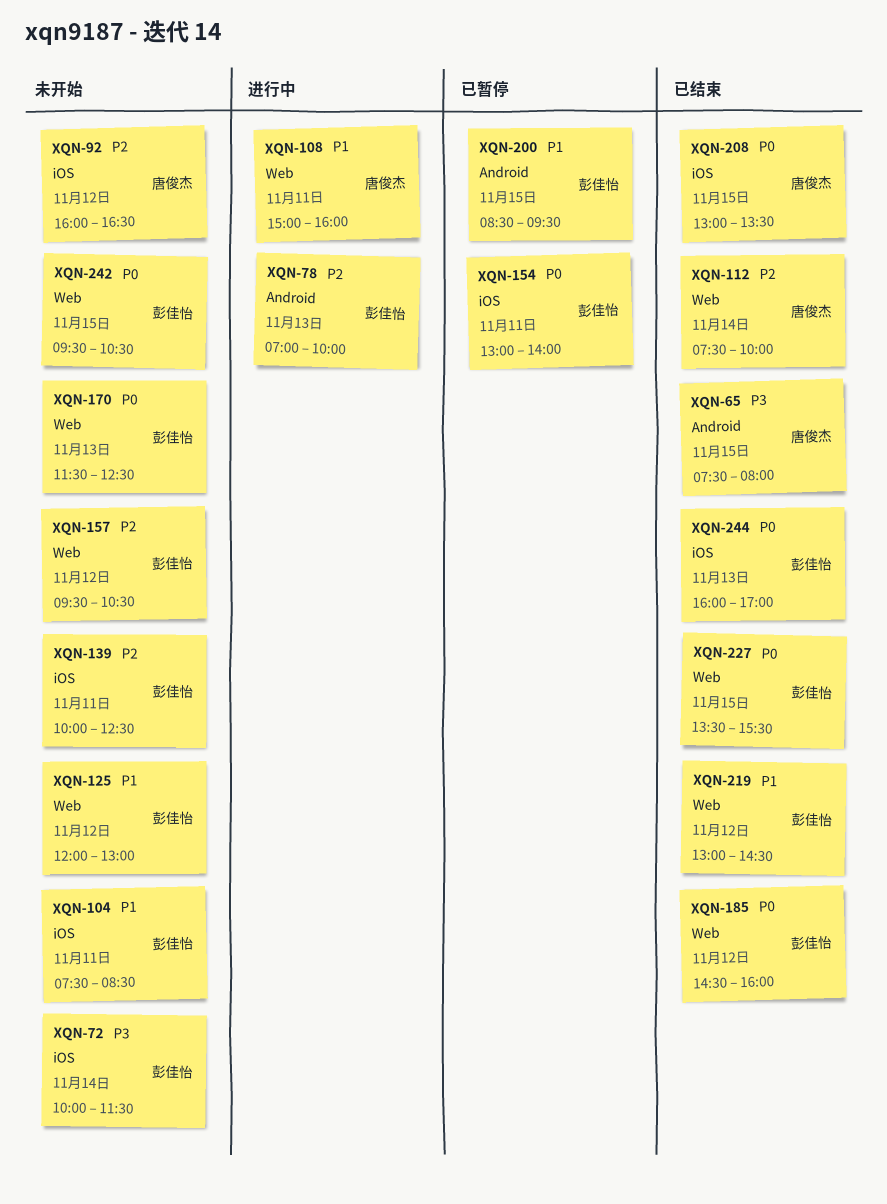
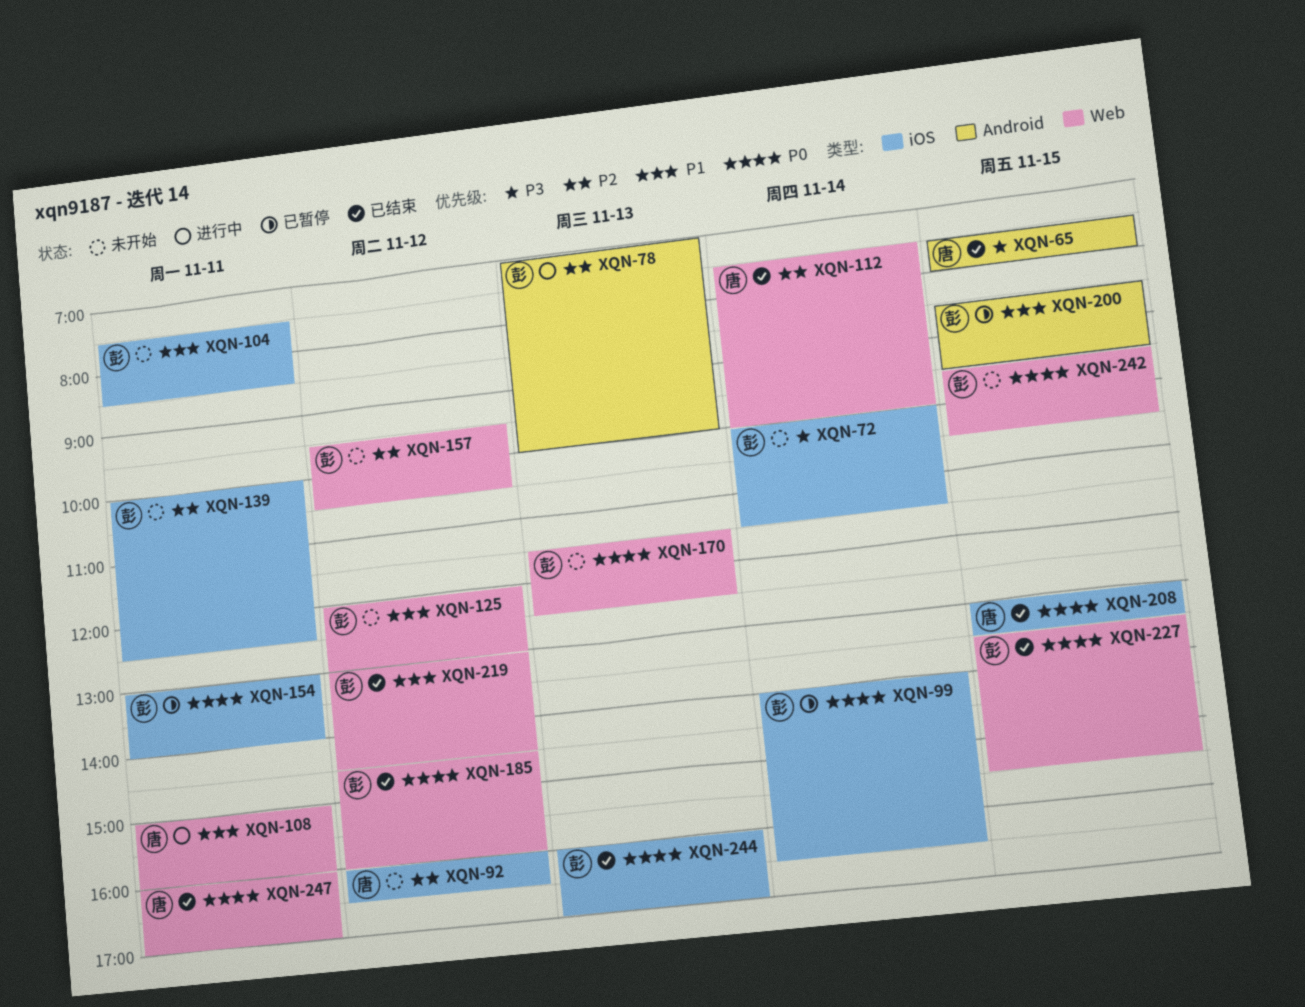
XQN-99: none -> present
XQN-247: none -> present

